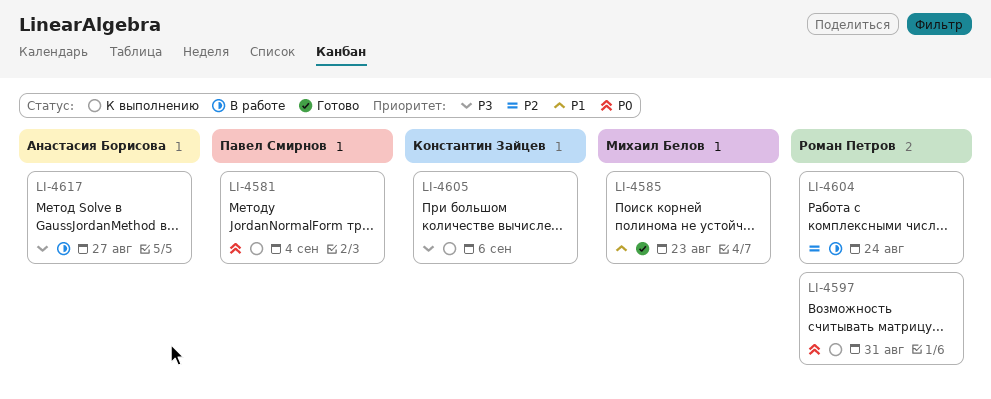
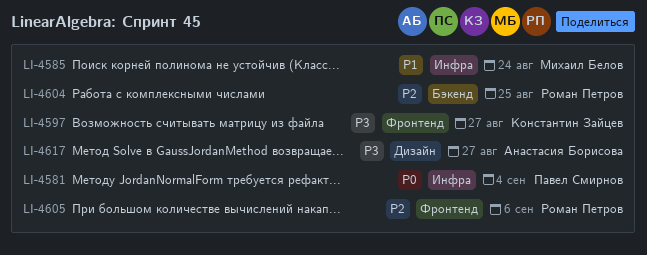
LI-4585, due: Aug 23 -> Aug 24
LI-4597, owner: Роман Петров -> Константин Зайцев
LI-4597, priority: P0 -> P3
LI-4597, due: Aug 31 -> Aug 27
LI-4604, due: Aug 24 -> Aug 25
LI-4605, owner: Константин Зайцев -> Роман Петров
LI-4605, priority: P3 -> P2

